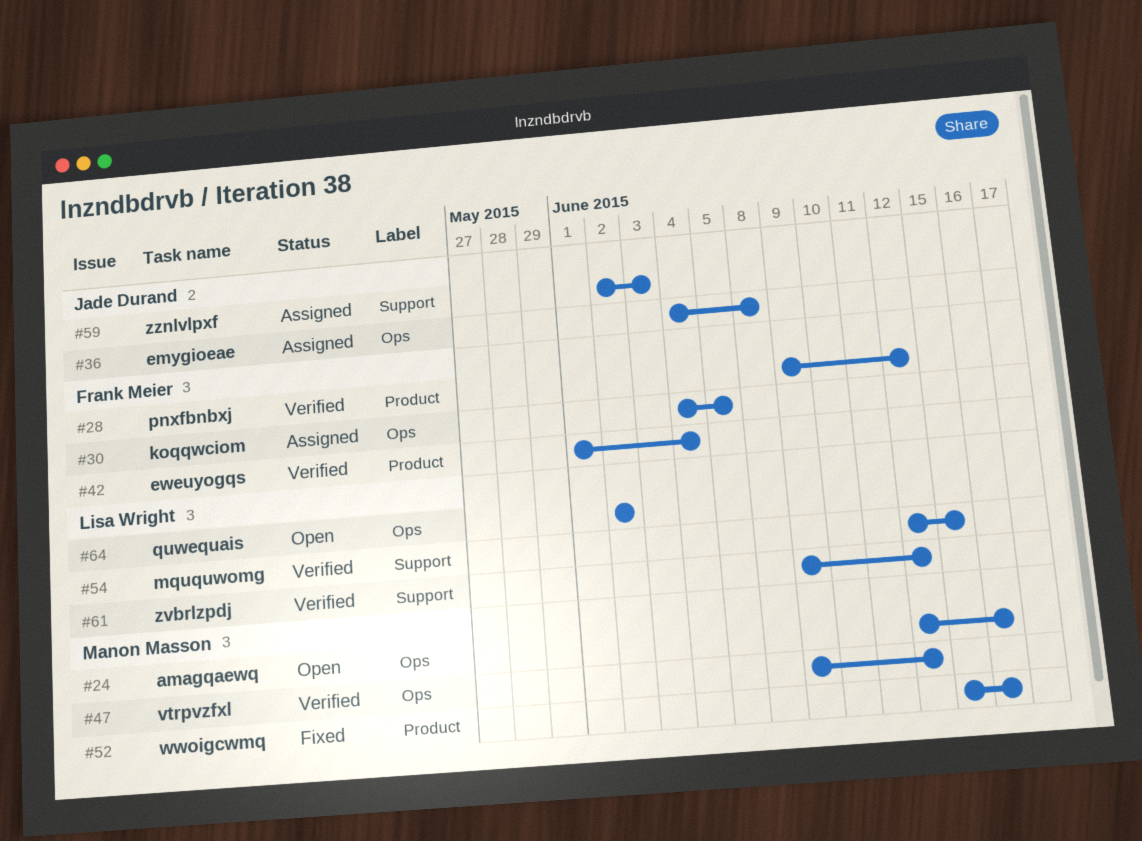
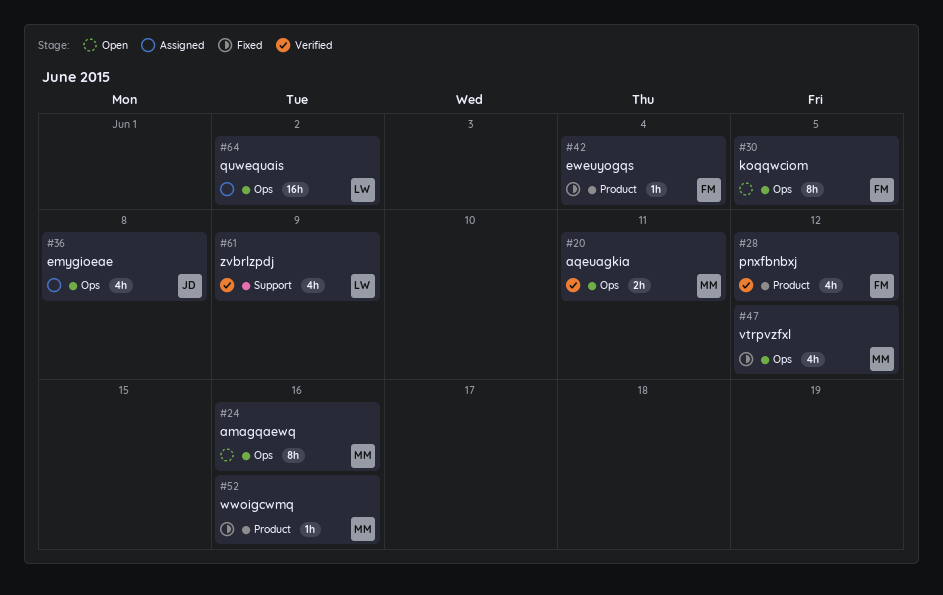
#20: none -> present
#30, status: Assigned -> Open
#42, status: Verified -> Fixed
#47, status: Verified -> Fixed
#54: present -> none
#59: present -> none
#61, due: Jun 12 -> Jun 9
#64, status: Open -> Assigned

